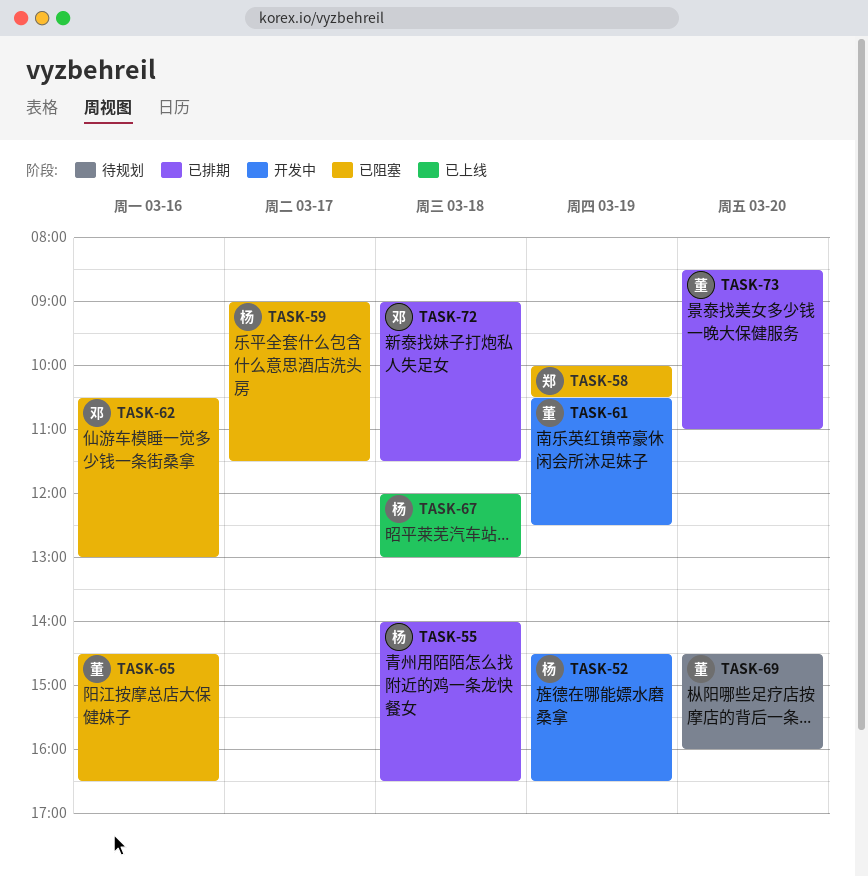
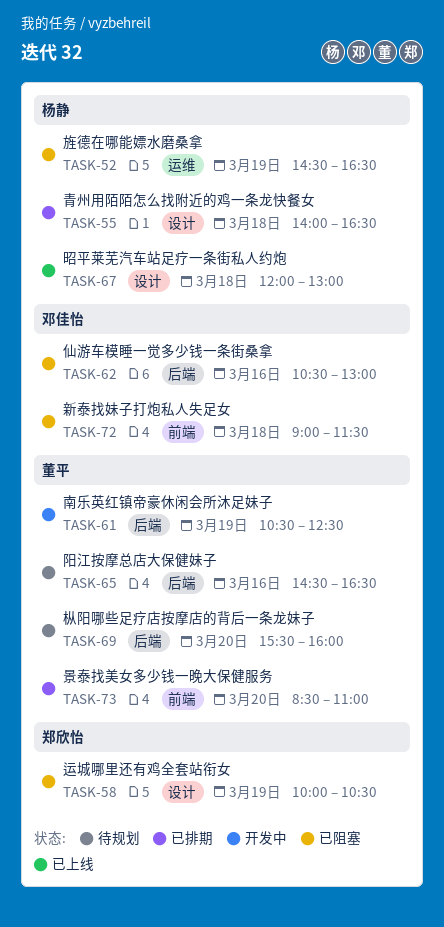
TASK-52, status: 开发中 -> 已阻塞
TASK-59: present -> none
TASK-65, status: 已阻塞 -> 待规划
TASK-69, begins: 14:30 -> 15:30
TASK-72, status: 已排期 -> 已阻塞

